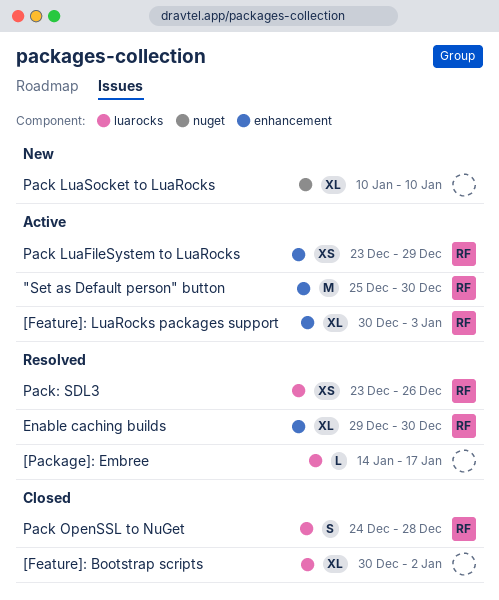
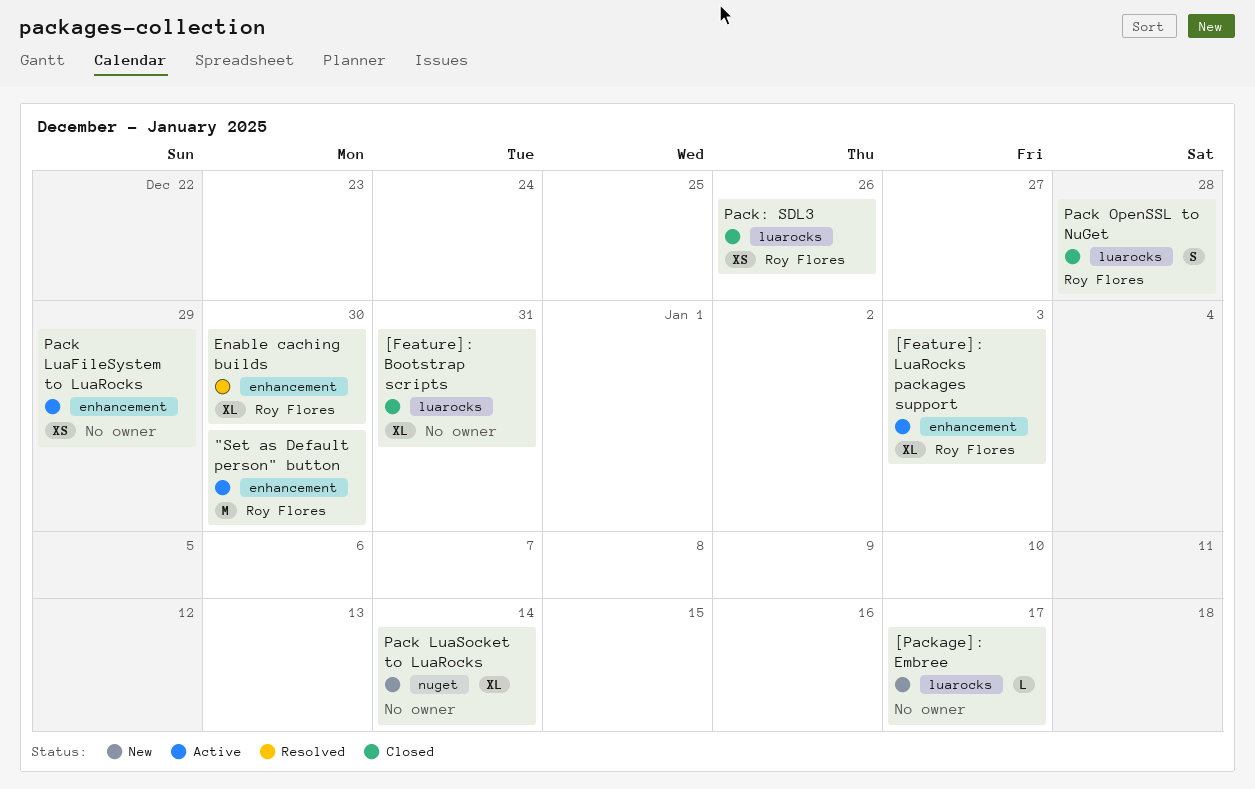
[Feature]: Bootstrap scripts, due: Jan 2 -> Dec 31
[Package]: Embree, status: Resolved -> New
Pack LuaFileSystem to LuaRocks, owner: Roy Flores -> none
Pack LuaSocket to LuaRocks, due: Jan 10 -> Jan 14
Pack: SDL3, status: Resolved -> Closed

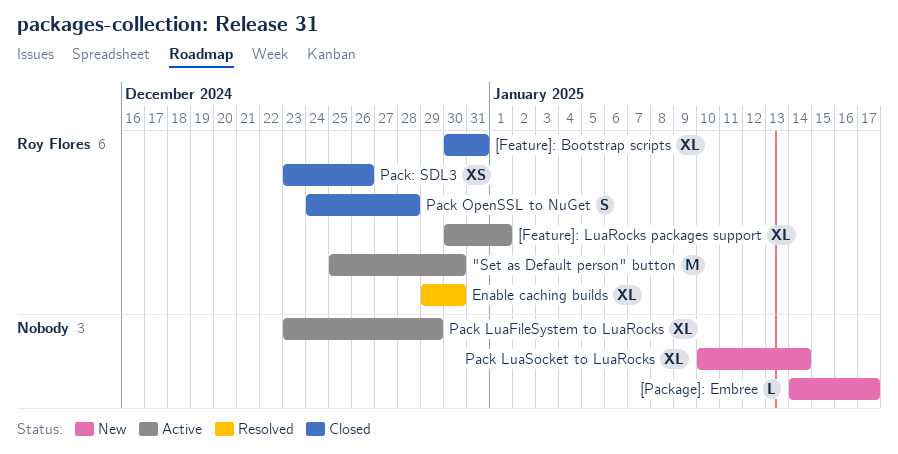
[Feature]: Bootstrap scripts, owner: none -> Roy Flores
[Feature]: LuaRocks packages support, due: Jan 3 -> Jan 1
Pack LuaFileSystem to LuaRocks, estimate: XS -> XL

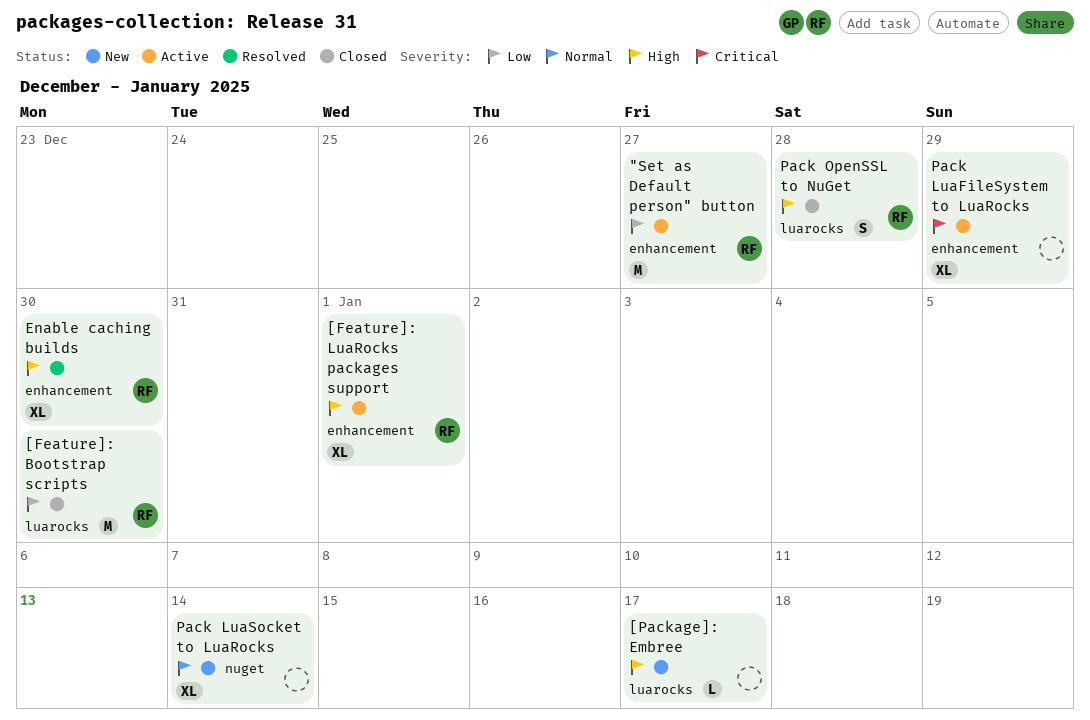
"Set as Default person" button, due: Dec 30 -> Dec 27
[Feature]: Bootstrap scripts, estimate: XL -> M
[Feature]: Bootstrap scripts, due: Dec 31 -> Dec 30
Pack: SDL3: present -> none

